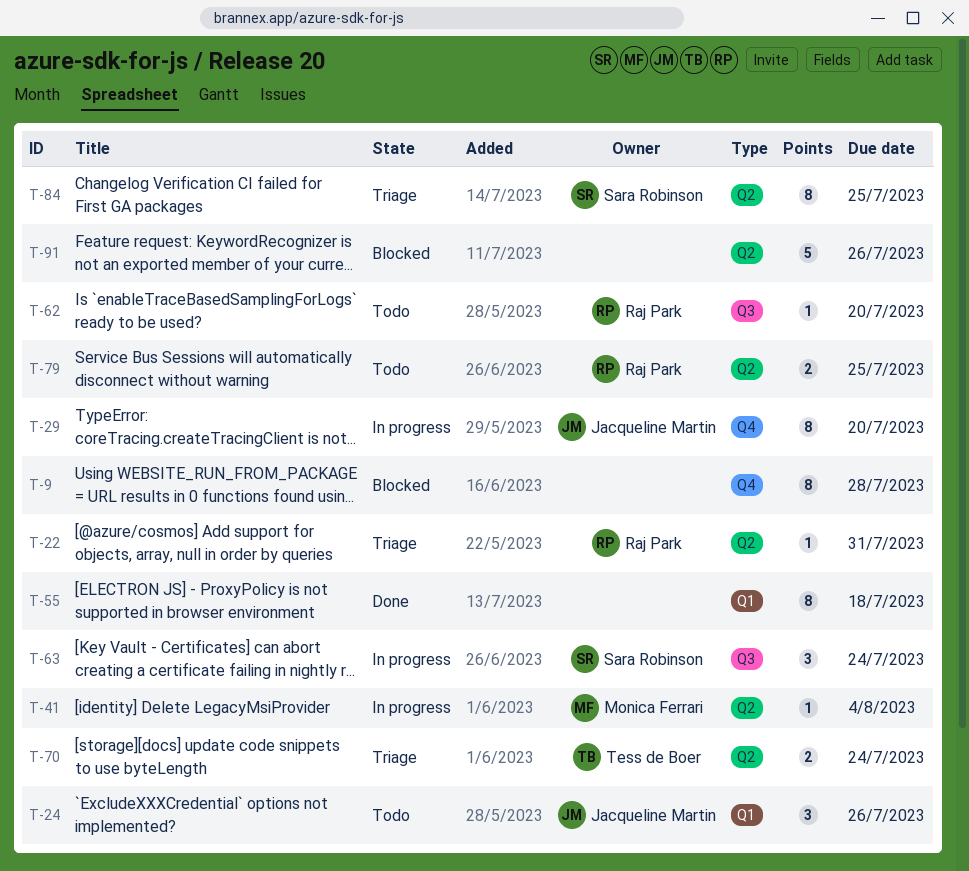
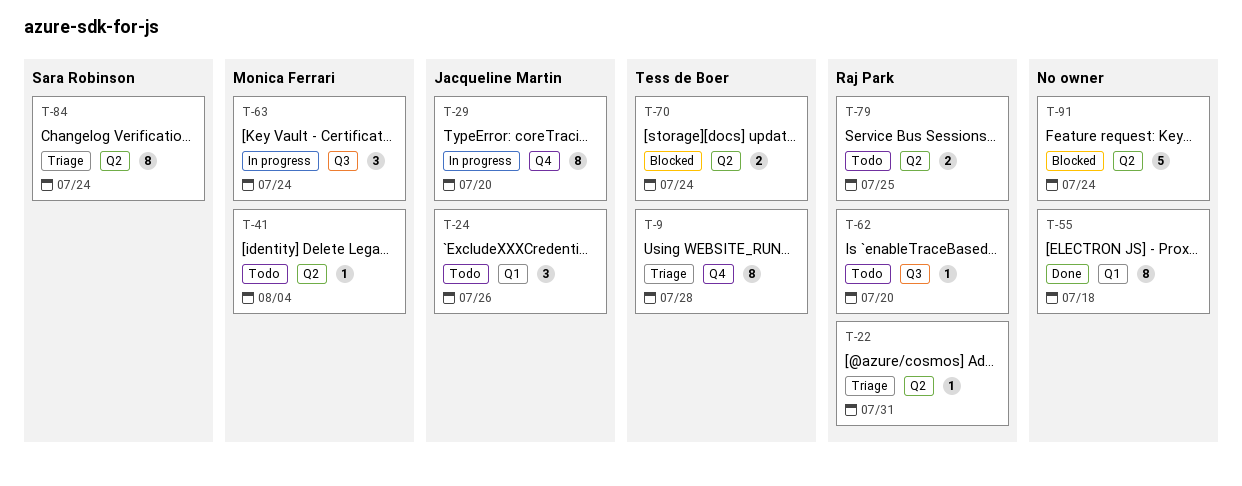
T-9, status: Blocked -> Triage
T-9, owner: none -> Tess de Boer
T-41, status: In progress -> Todo
T-63, owner: Sara Robinson -> Monica Ferrari
T-70, status: Triage -> Blocked
T-84, due: Jul 25 -> Jul 24
T-91, due: Jul 26 -> Jul 24

